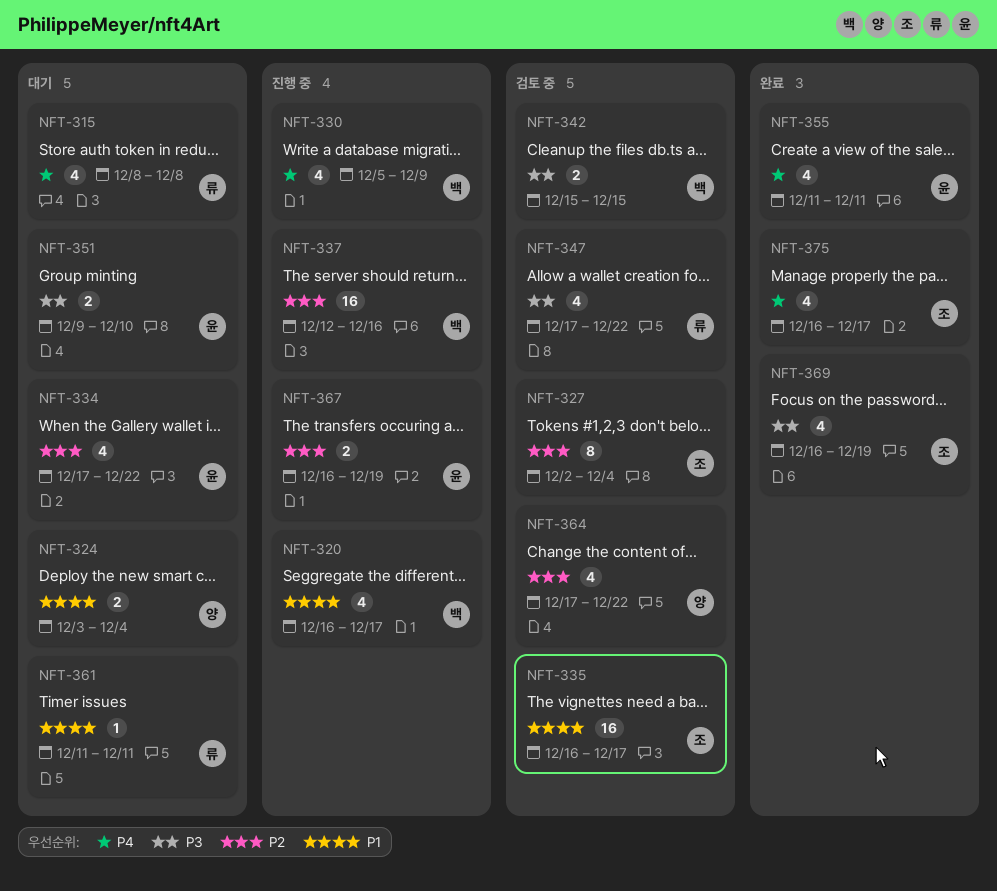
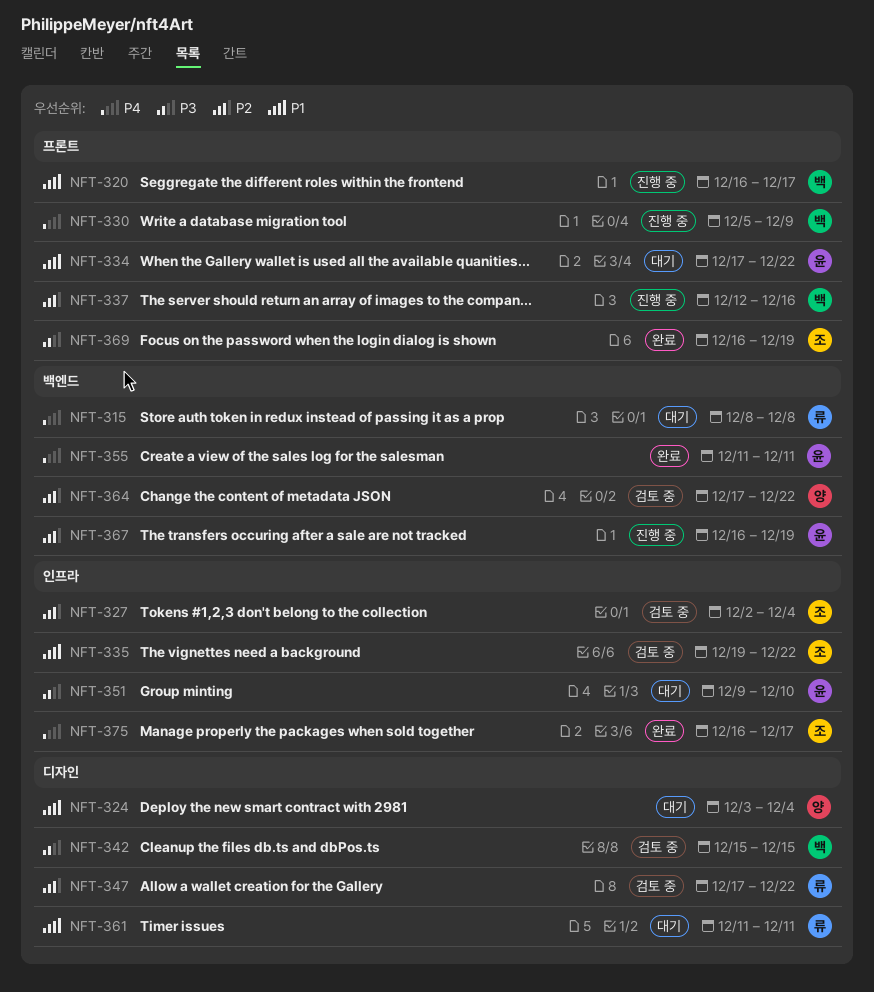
NFT-334, priority: P2 -> P1
NFT-335, start: Dec 16 -> Dec 19
NFT-335, due: Dec 17 -> Dec 22
NFT-347, priority: P3 -> P2

